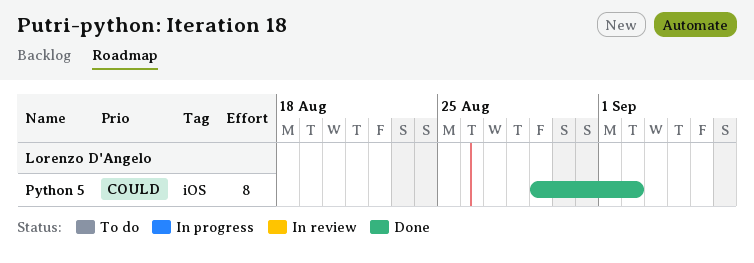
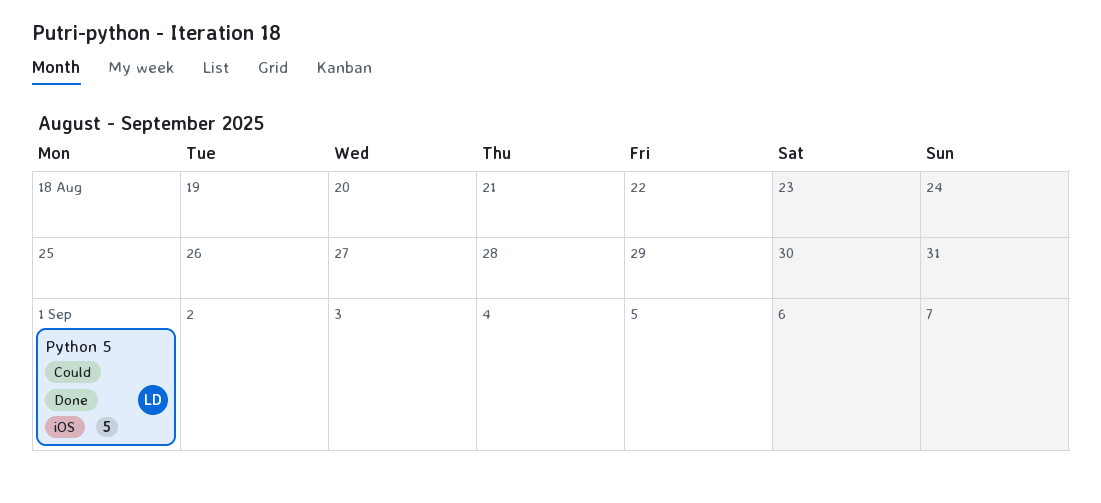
Python 5, estimate: 8 -> 5
Python 5, due: Sep 2 -> Sep 1

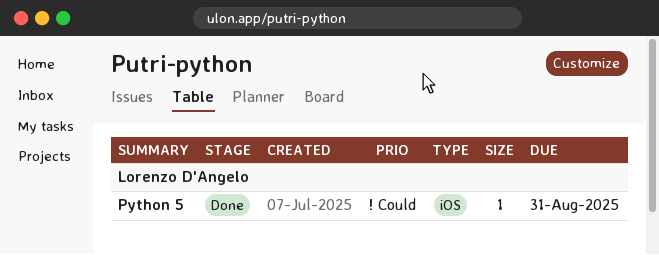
Python 5, estimate: 5 -> 1
Python 5, due: Sep 1 -> Aug 31

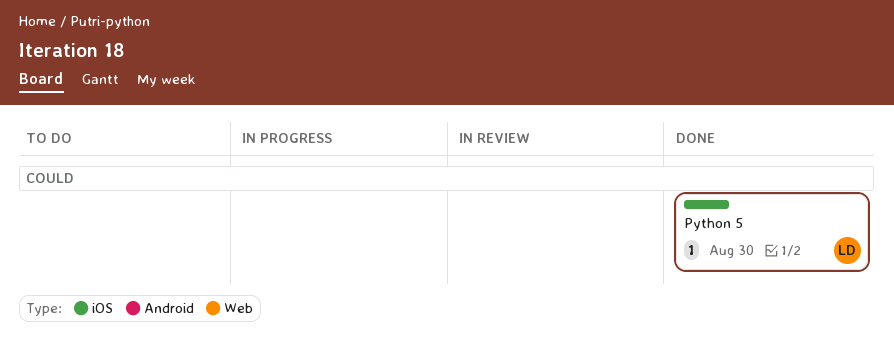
Python 5, due: Aug 31 -> Aug 30

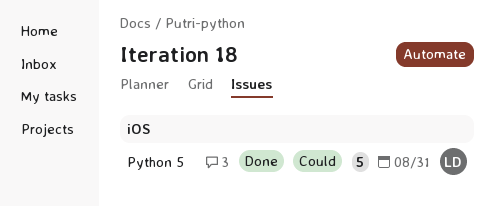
Python 5, estimate: 1 -> 5
Python 5, due: Aug 30 -> Aug 31

